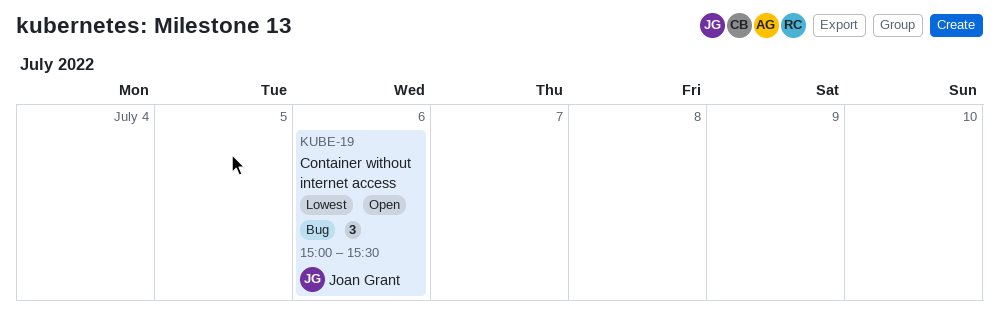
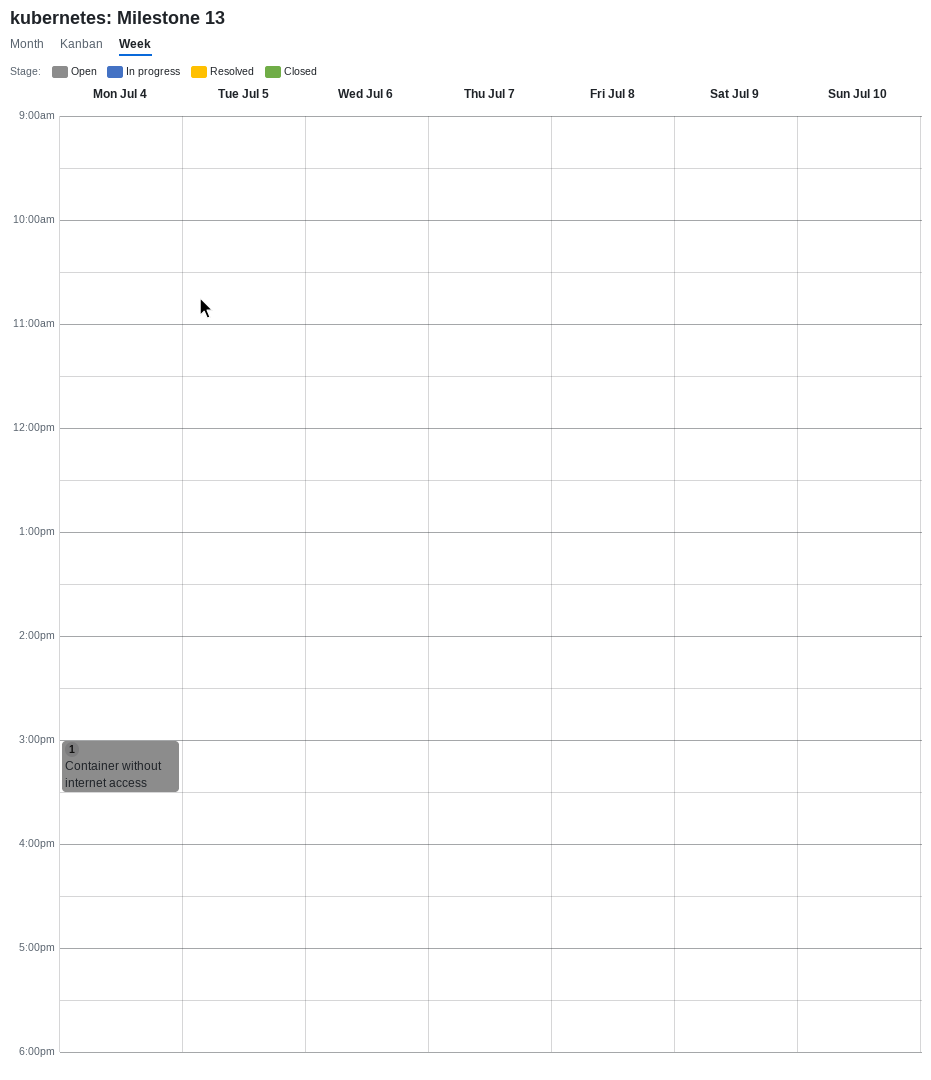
Container without internet access, estimate: 3 -> 1
Container without internet access, day: Jul 6 -> Jul 4

